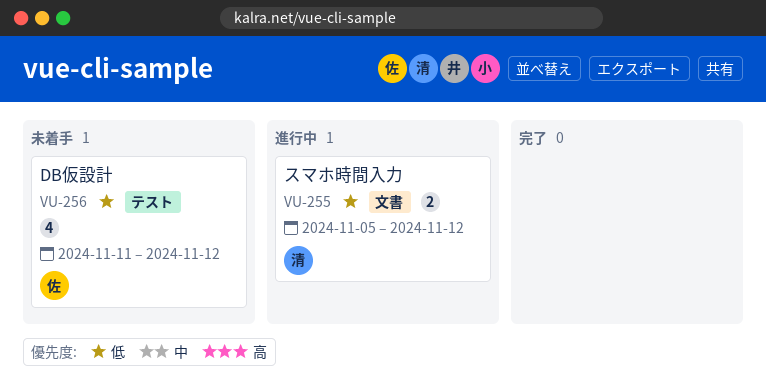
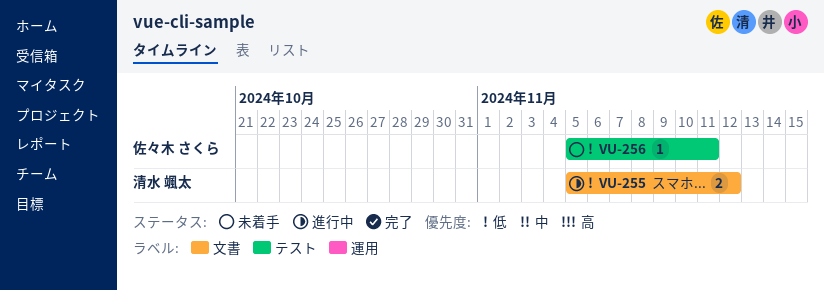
VU-256, estimate: 4 -> 1
VU-256, start: Nov 11 -> Nov 5
VU-256, due: Nov 12 -> Nov 11

